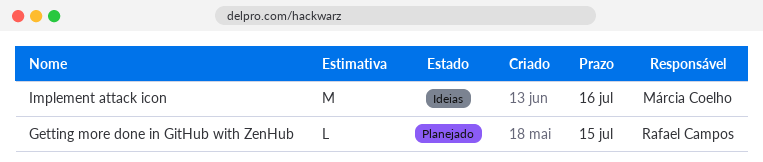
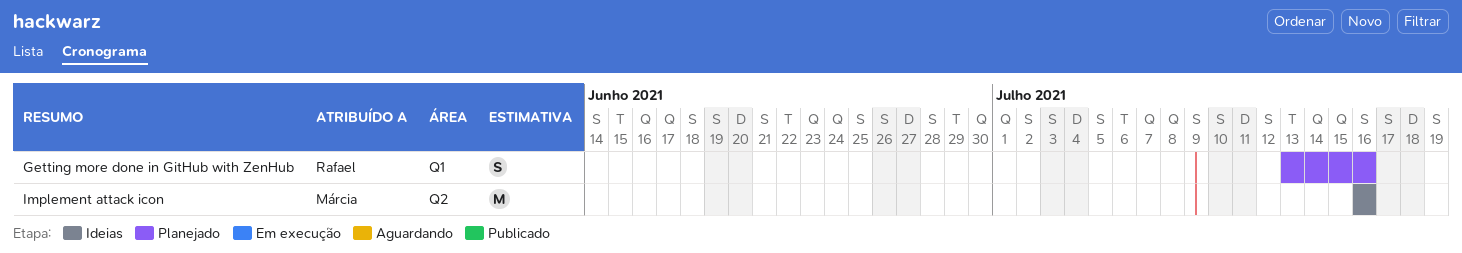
Getting more done in GitHub with ZenHub, estimate: L -> S
Getting more done in GitHub with ZenHub, due: Jul 15 -> Jul 16

